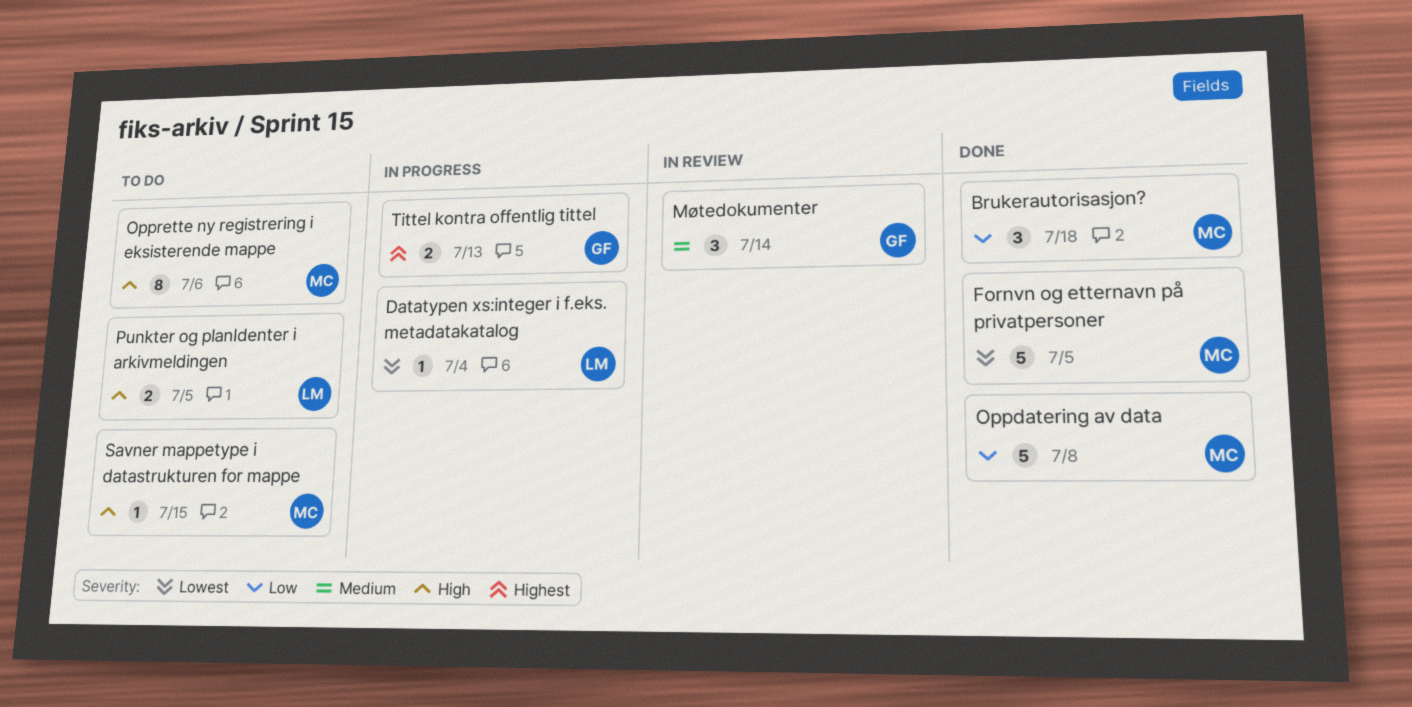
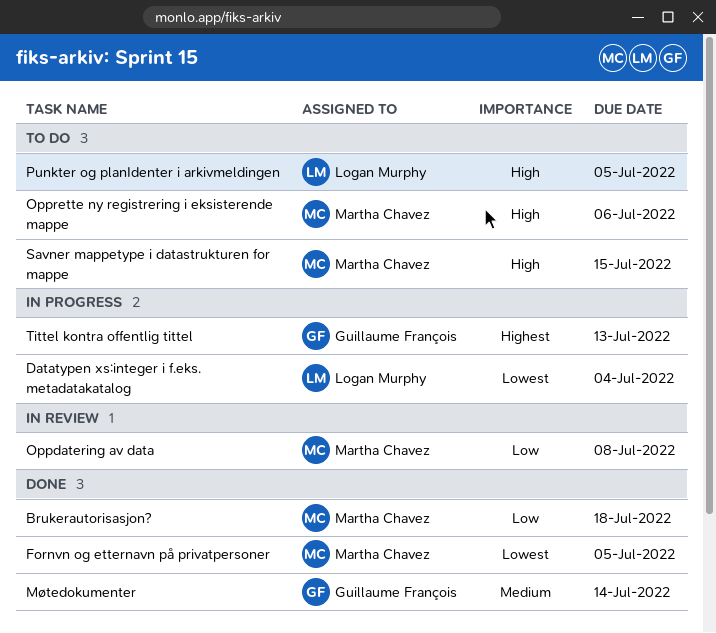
Møtedokumenter, status: In review -> Done
Oppdatering av data, status: Done -> In review

